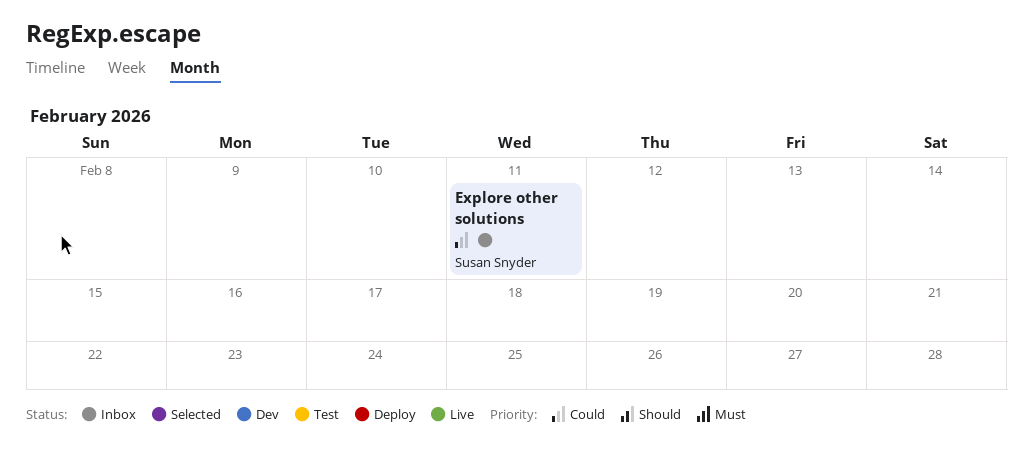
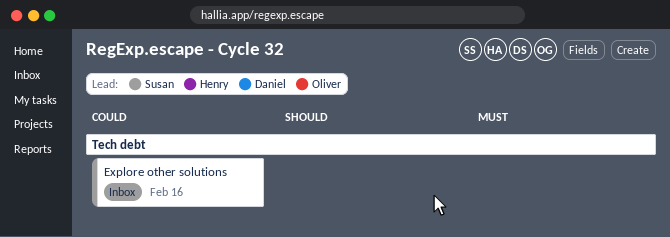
Explore other solutions, due: Feb 11 -> Feb 16

